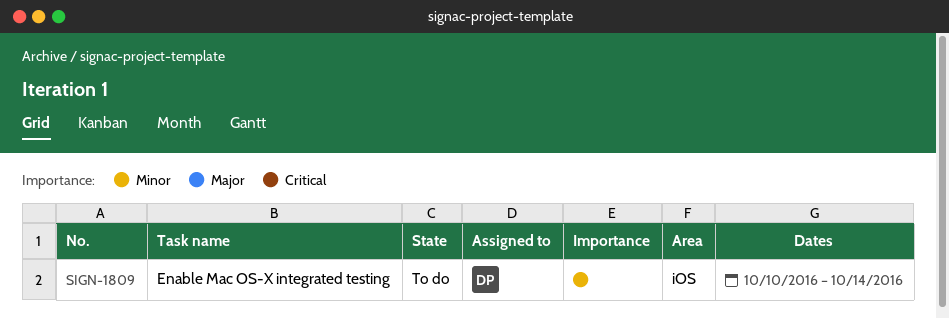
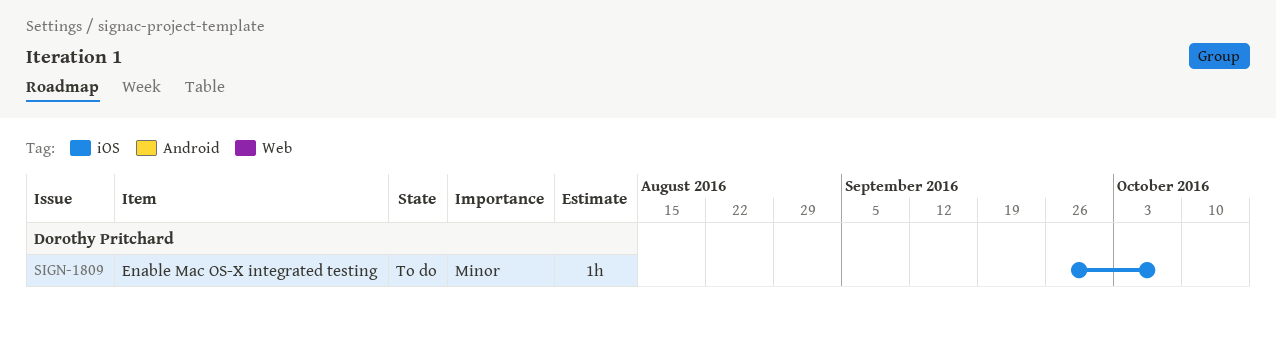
SIGN-1809, start: Oct 10 -> Sep 26
SIGN-1809, due: Oct 14 -> Oct 7

